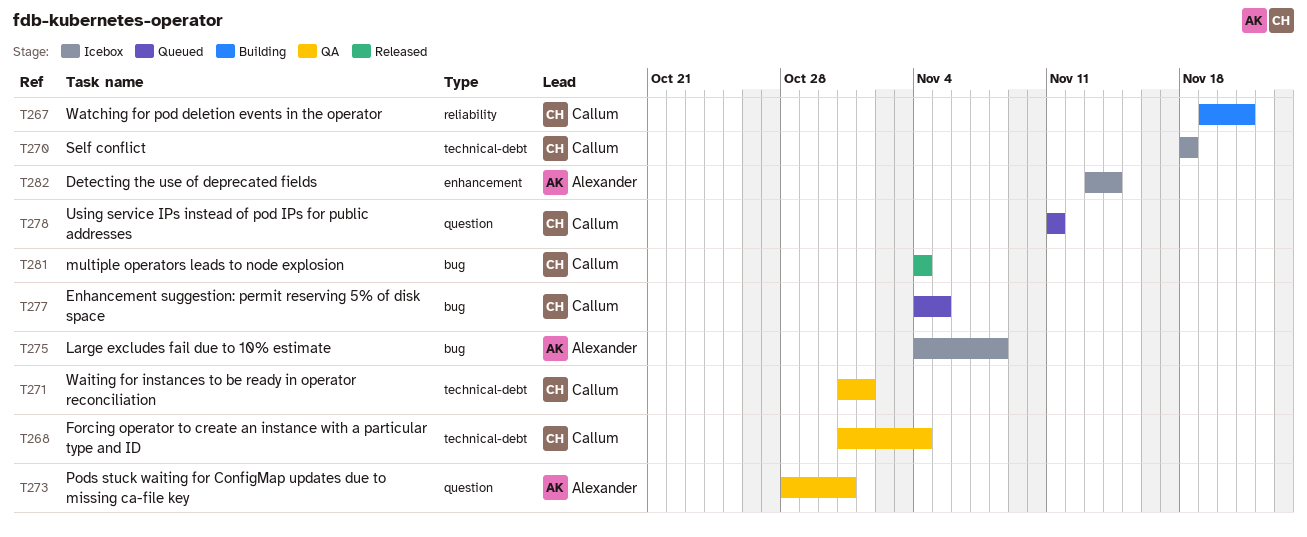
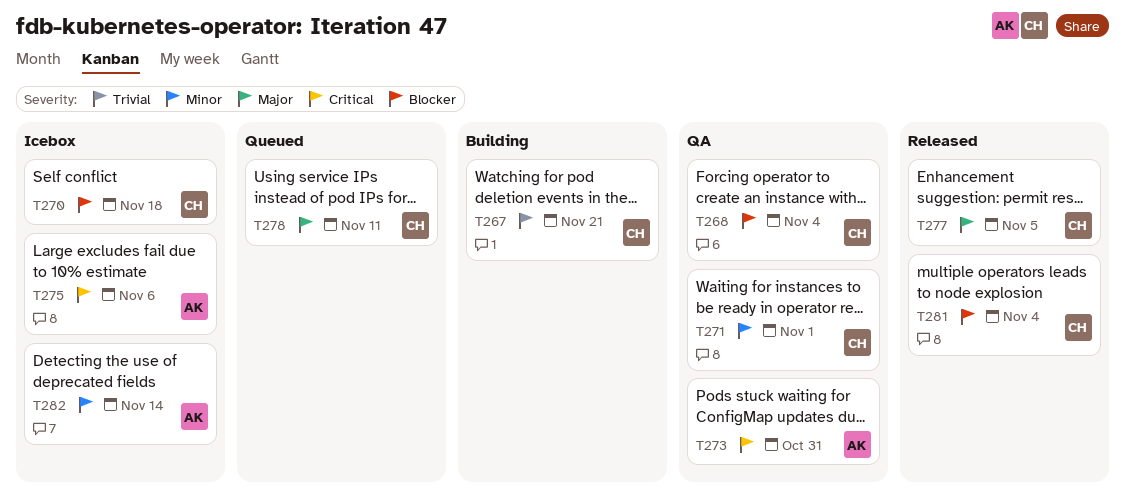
T275, due: Nov 8 -> Nov 6
T277, status: Queued -> Released

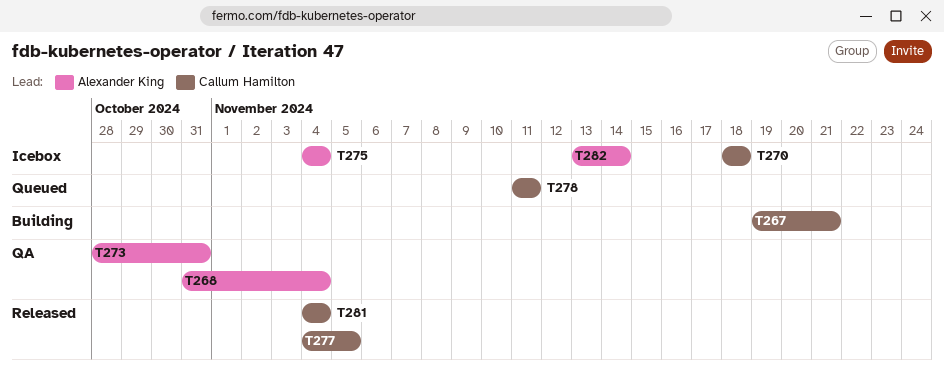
T268, owner: Callum Hamilton -> Alexander King
T271: present -> none
T275, due: Nov 6 -> Nov 4

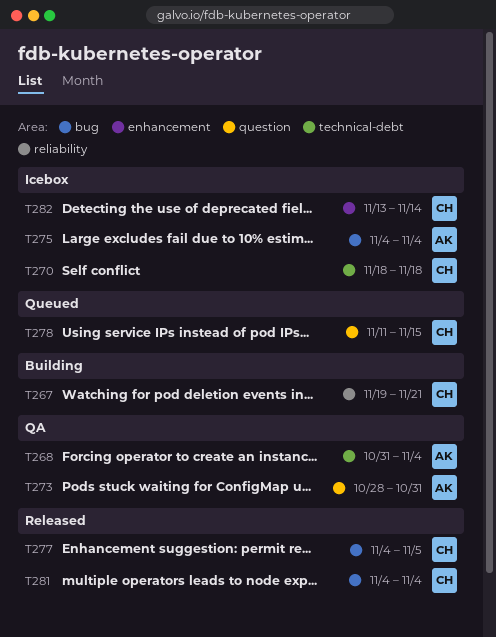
T278, due: Nov 11 -> Nov 15
T282, owner: Alexander King -> Callum Hamilton

